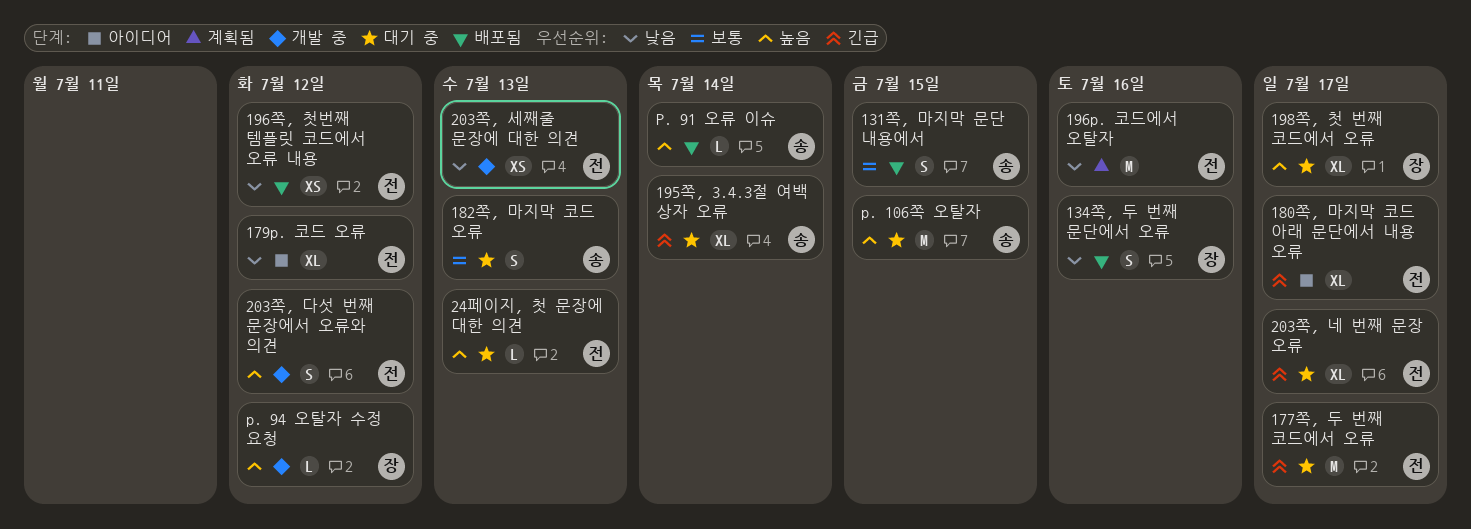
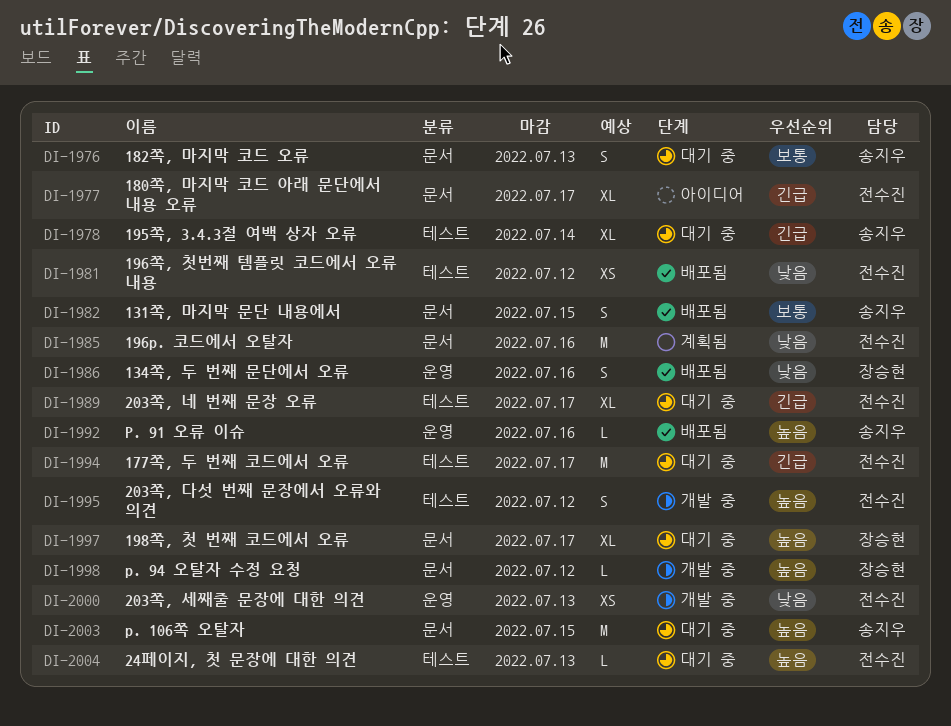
179p. 코드 오류: present -> none
P. 91 오류 이슈, due: Jul 14 -> Jul 16

